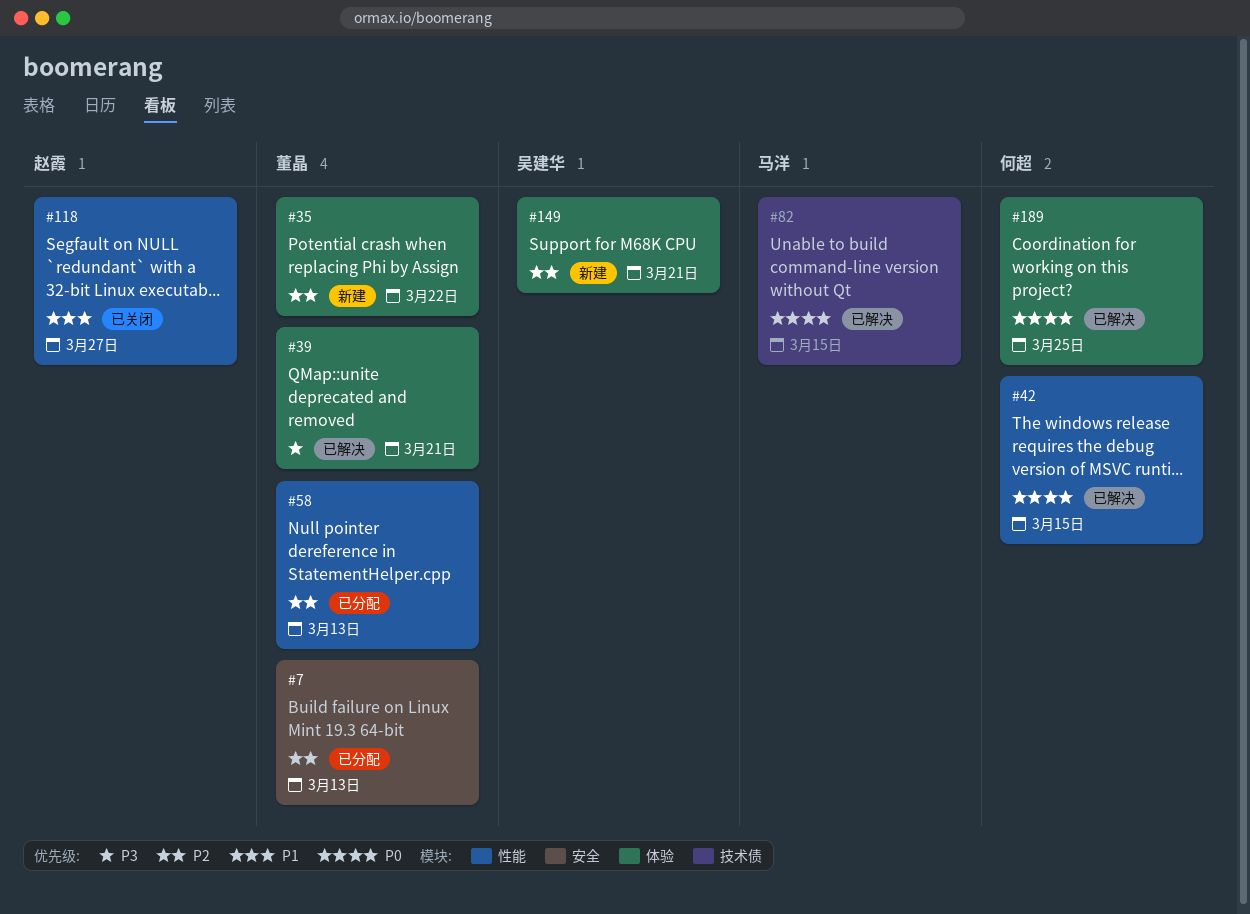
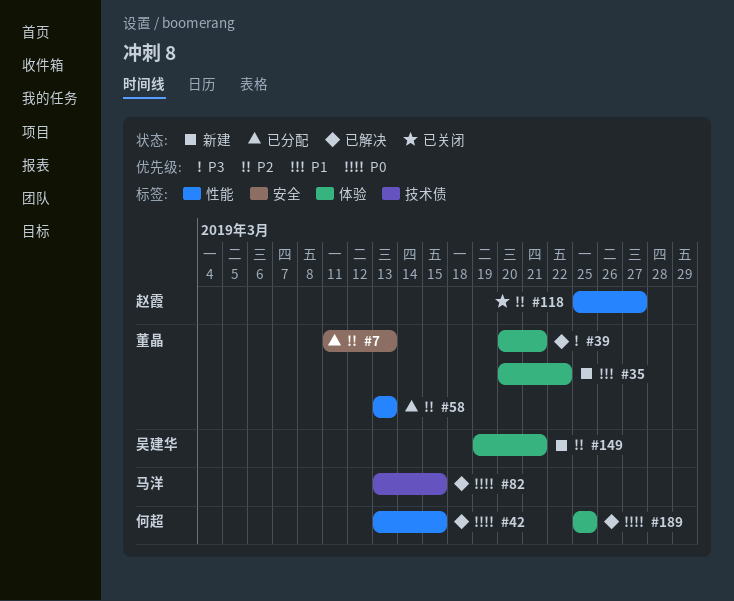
#35, priority: P2 -> P1
#118, priority: P1 -> P2

